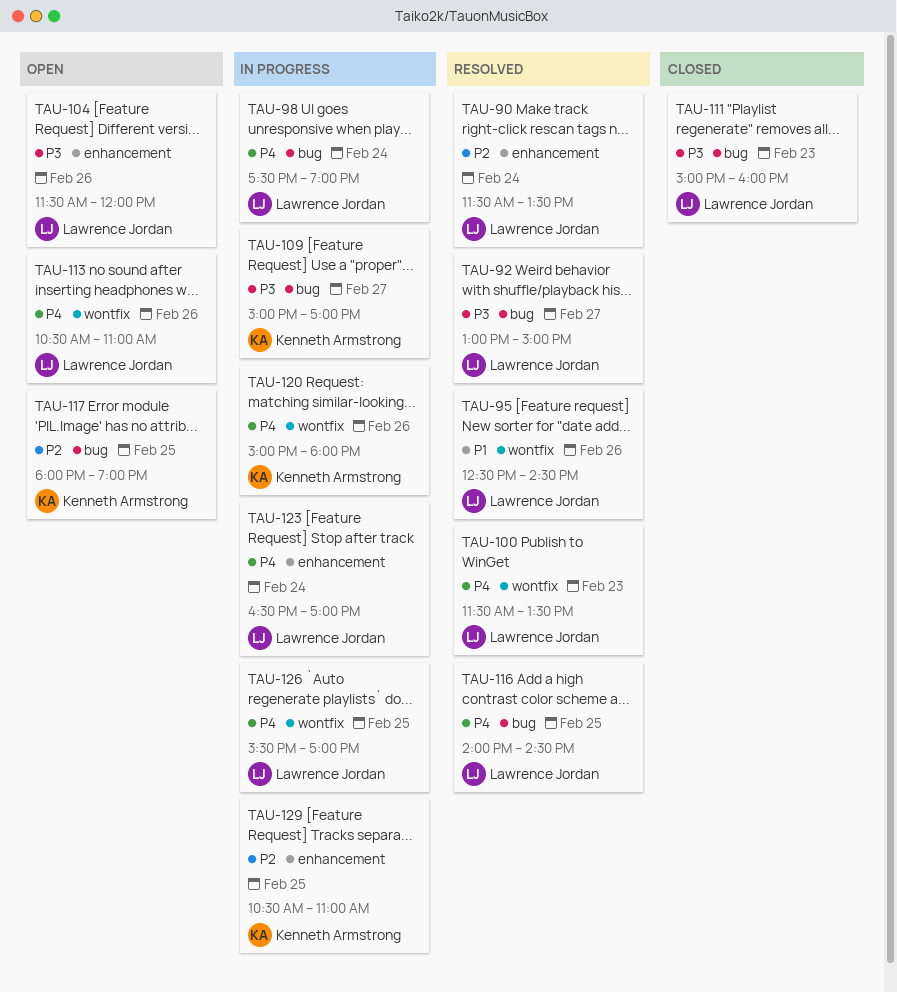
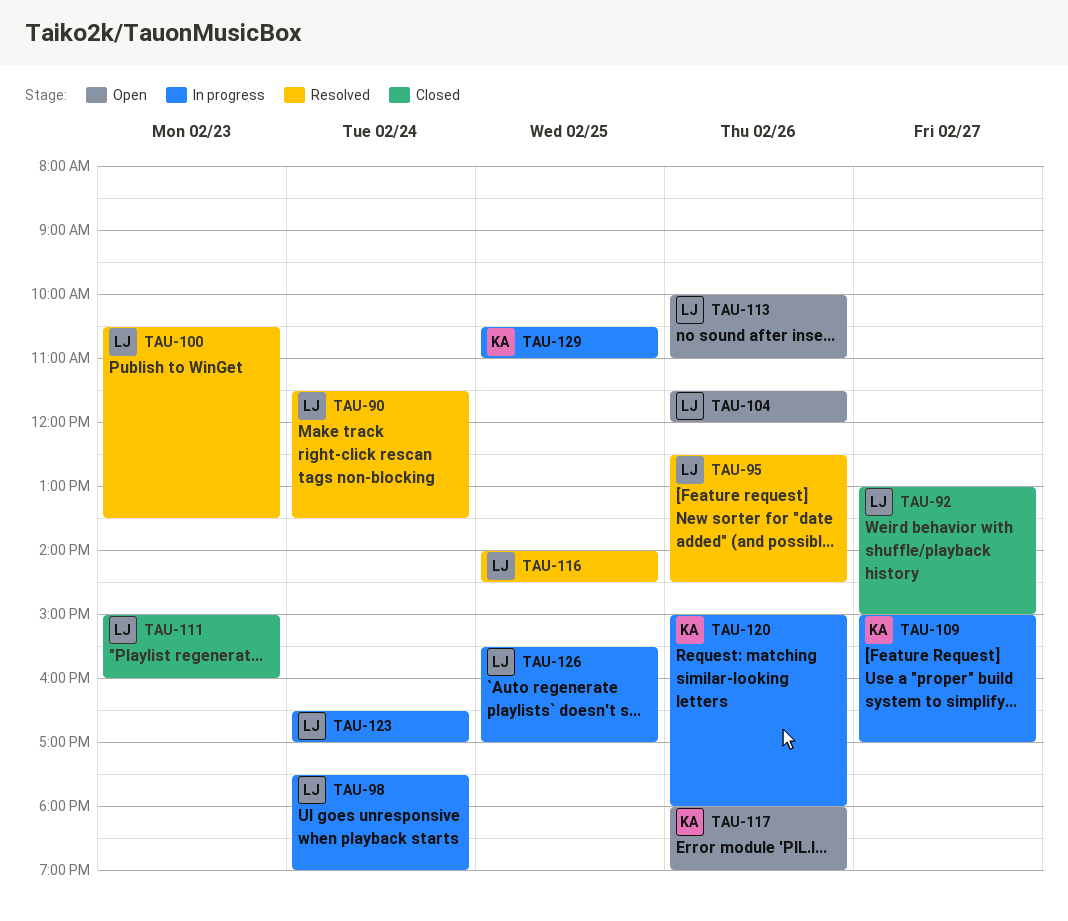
TAU-92, status: Resolved -> Closed
TAU-100, begins: 11:30 -> 10:30
TAU-113, begins: 10:30 -> 10:00
TAU-117, day: Feb 25 -> Feb 26

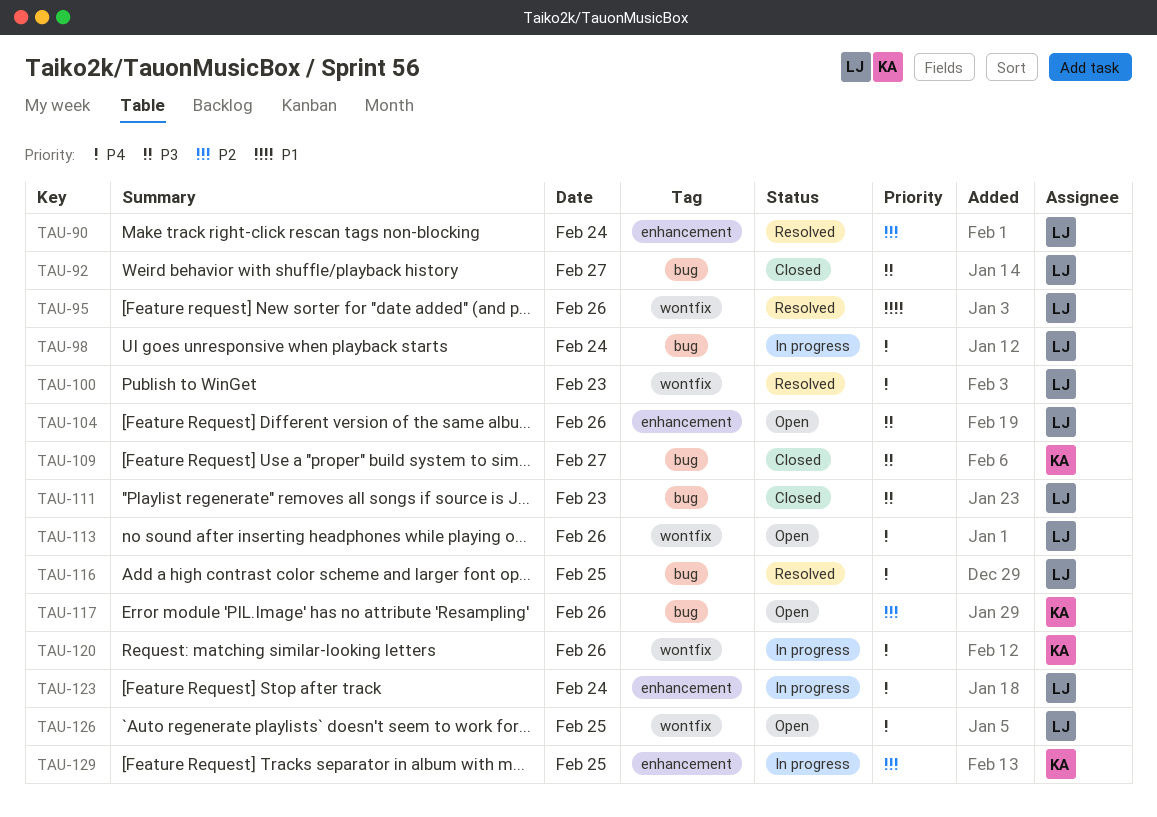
TAU-109, status: In progress -> Closed
TAU-126, status: In progress -> Open

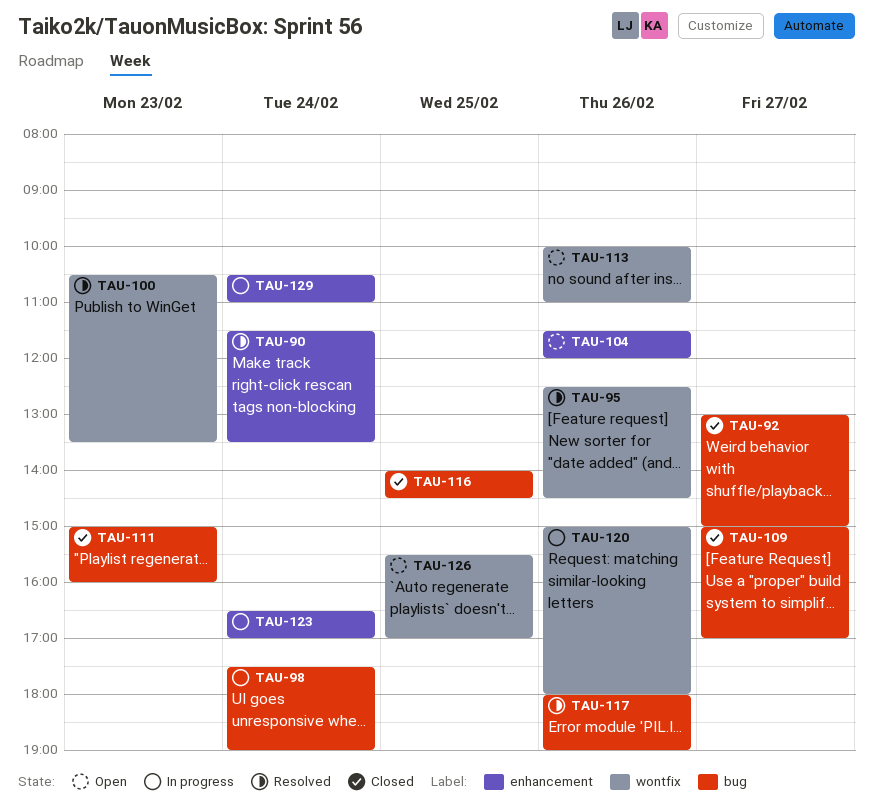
TAU-116, status: Resolved -> Closed
TAU-117, status: Open -> Resolved
TAU-129, day: Feb 25 -> Feb 24

